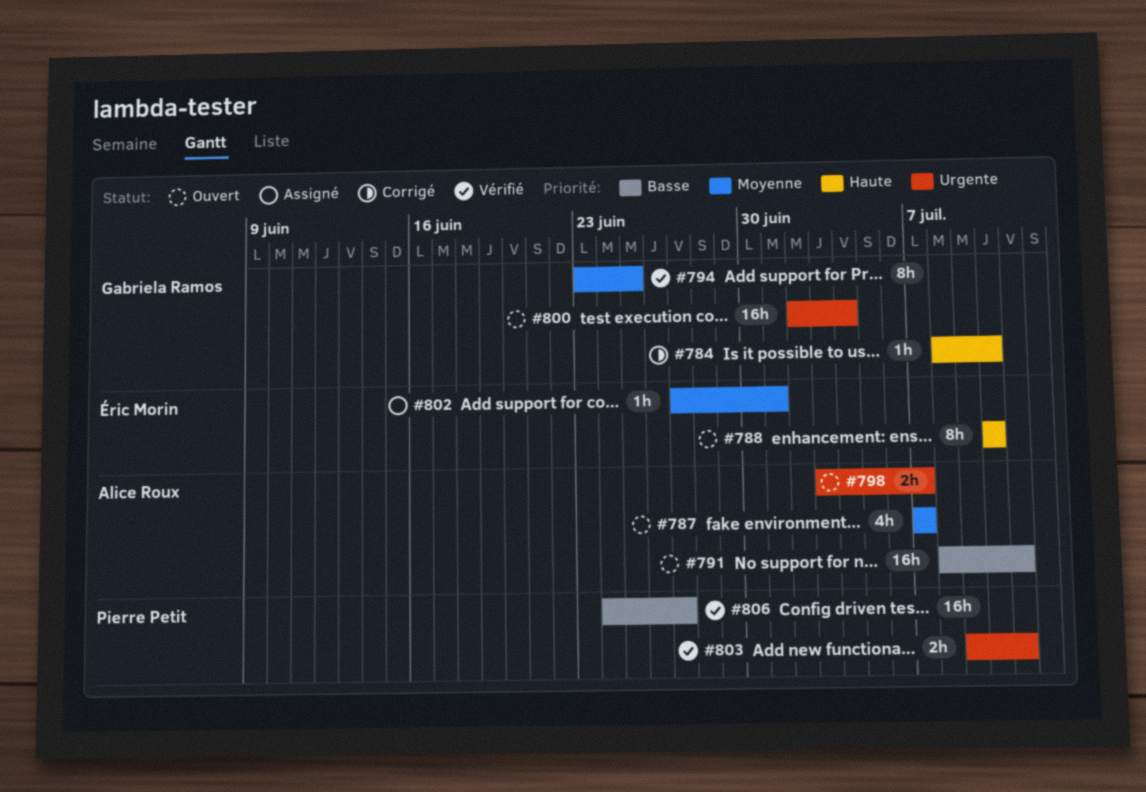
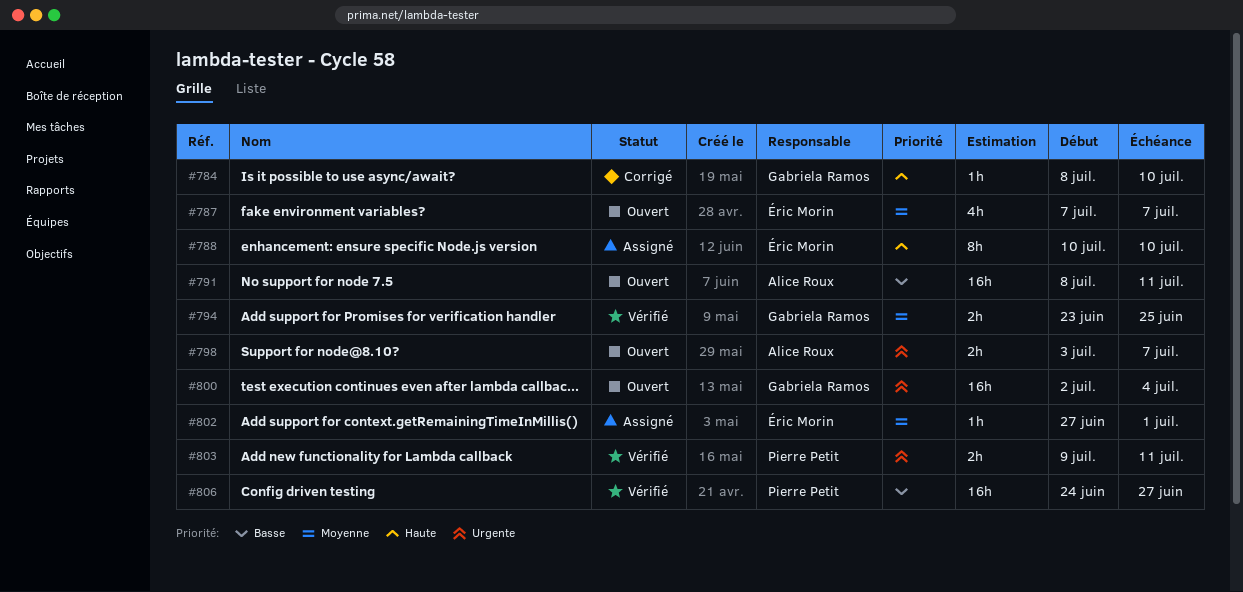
#787, owner: Alice Roux -> Éric Morin
#788, status: Ouvert -> Assigné
#794, estimate: 8h -> 2h

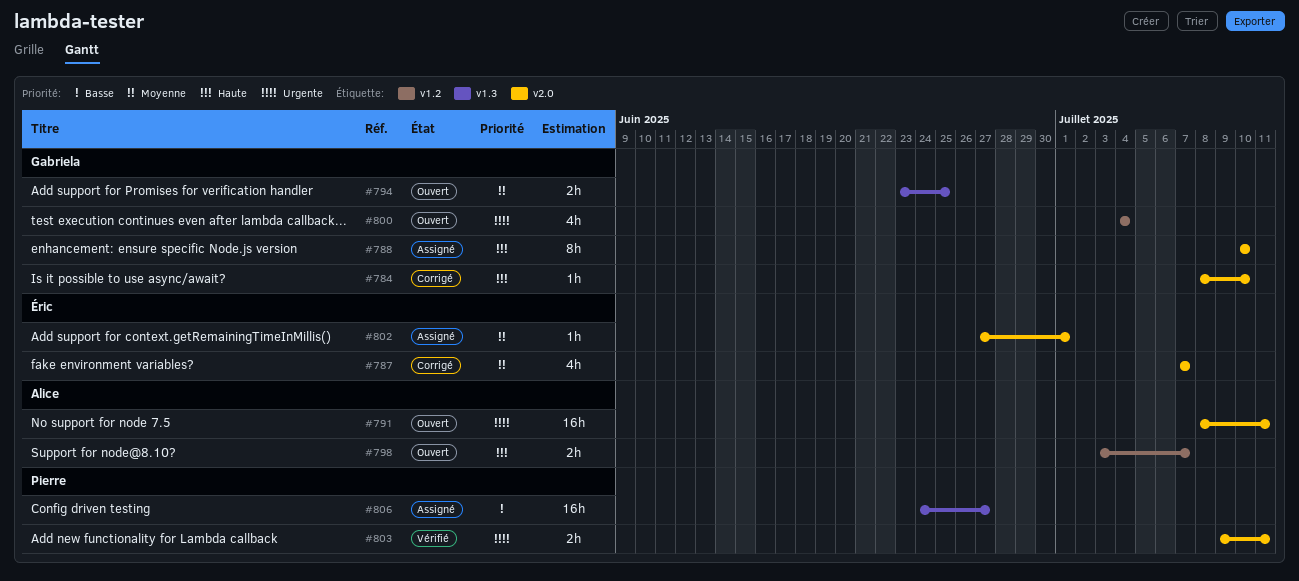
#787, status: Ouvert -> Corrigé
#788, owner: Éric Morin -> Gabriela Ramos
#791, priority: Basse -> Urgente
#794, status: Vérifié -> Ouvert
#798, priority: Urgente -> Haute
#800, estimate: 16h -> 4h
#800, start: Jul 2 -> Jul 4
#806, status: Vérifié -> Assigné

